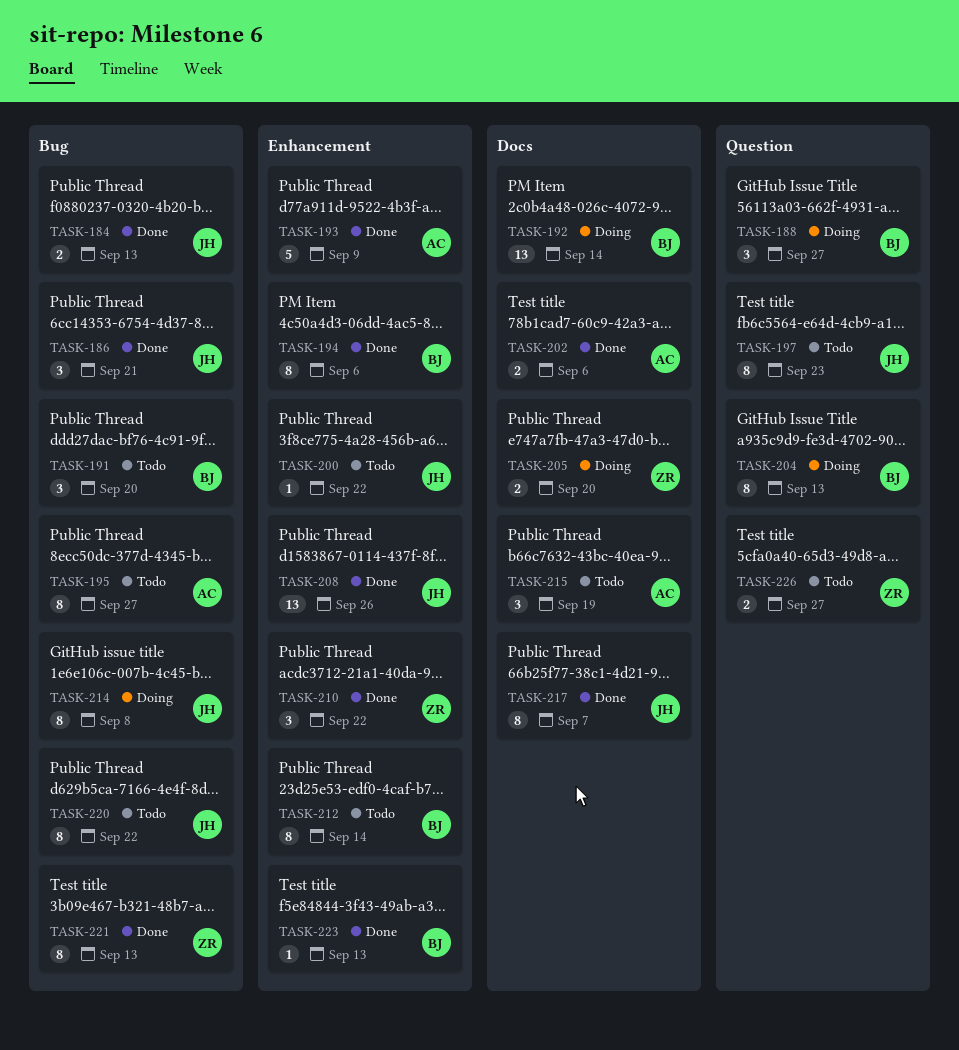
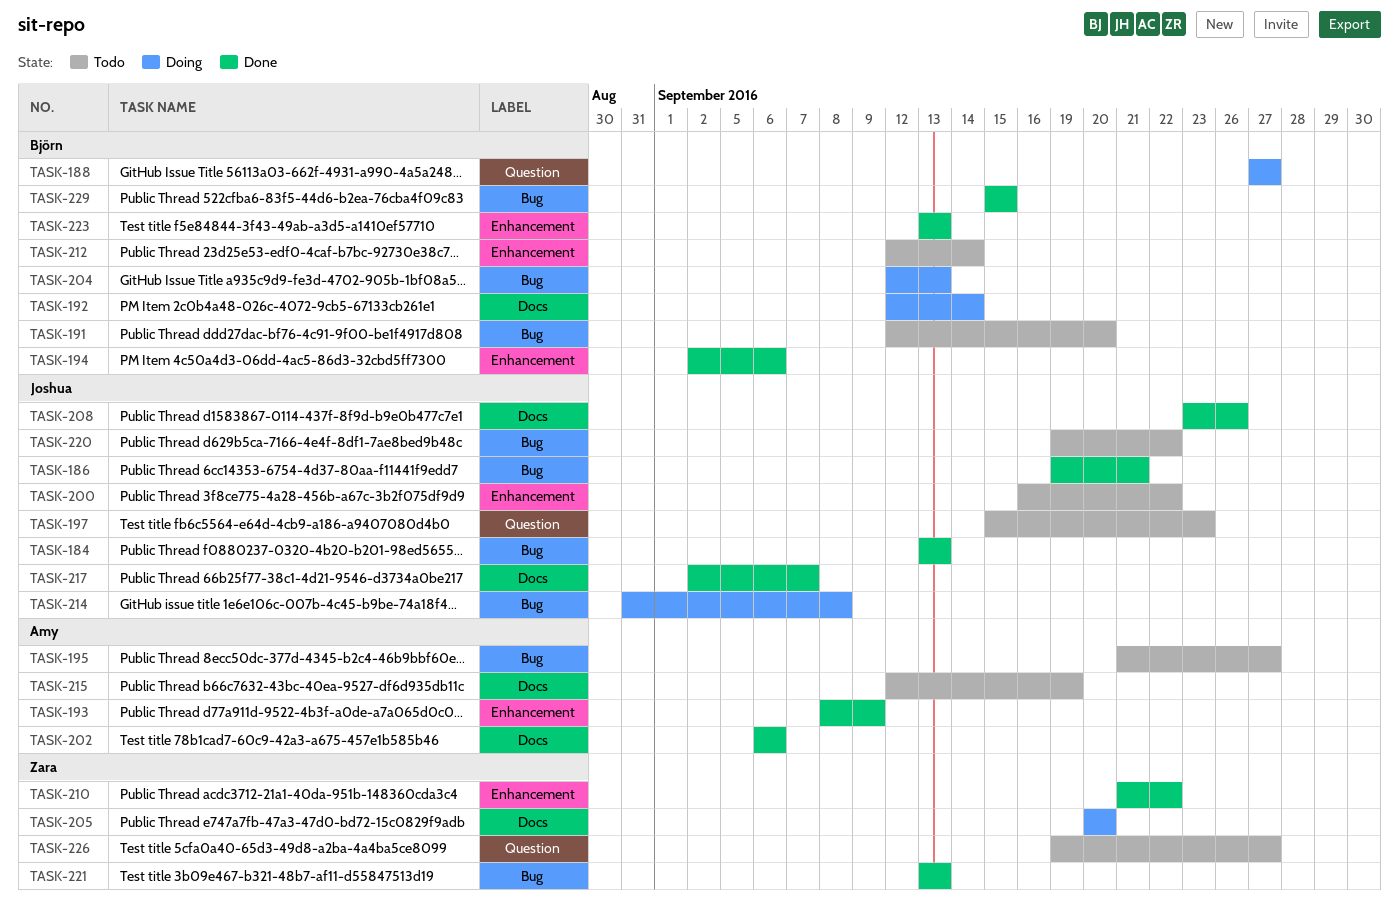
TASK-204, label: Question -> Bug
TASK-208, label: Enhancement -> Docs
TASK-229: none -> present

